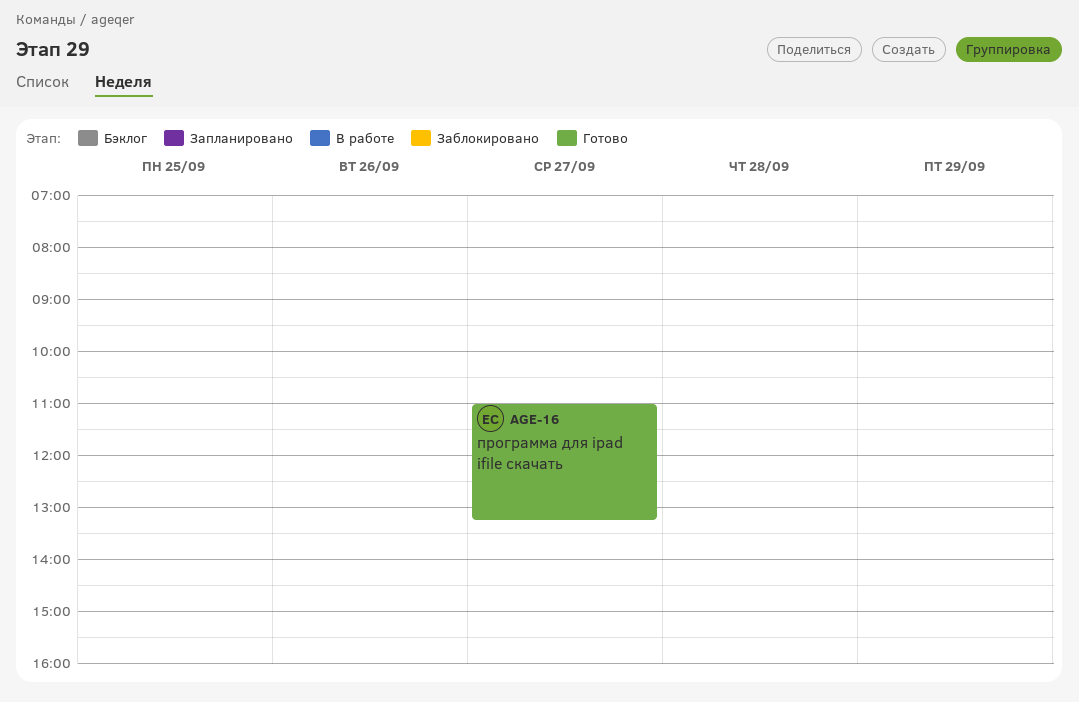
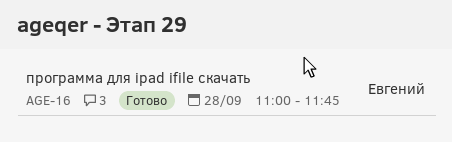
AGE-16, day: Sep 27 -> Sep 28
AGE-16, ends: 13:15 -> 11:45

